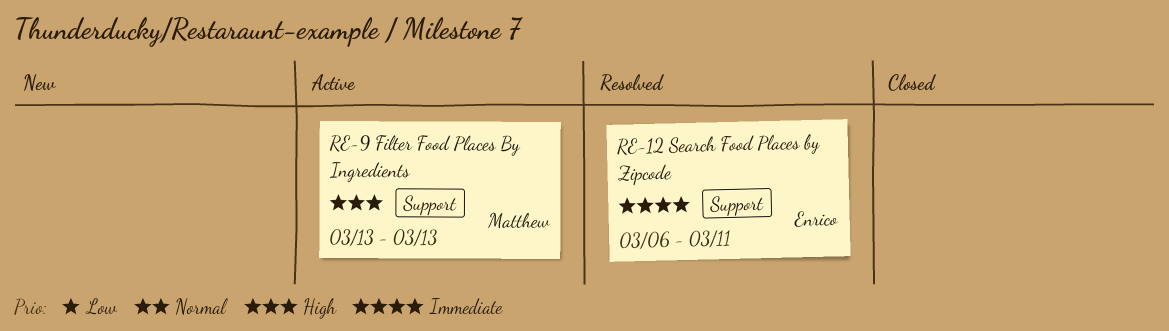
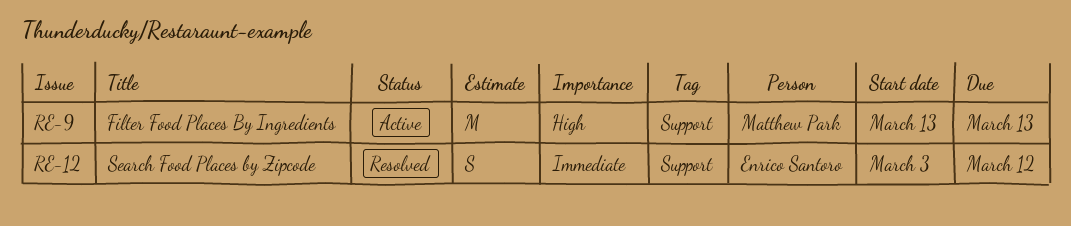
RE-12, start: Mar 6 -> Mar 3
RE-12, due: Mar 11 -> Mar 12

